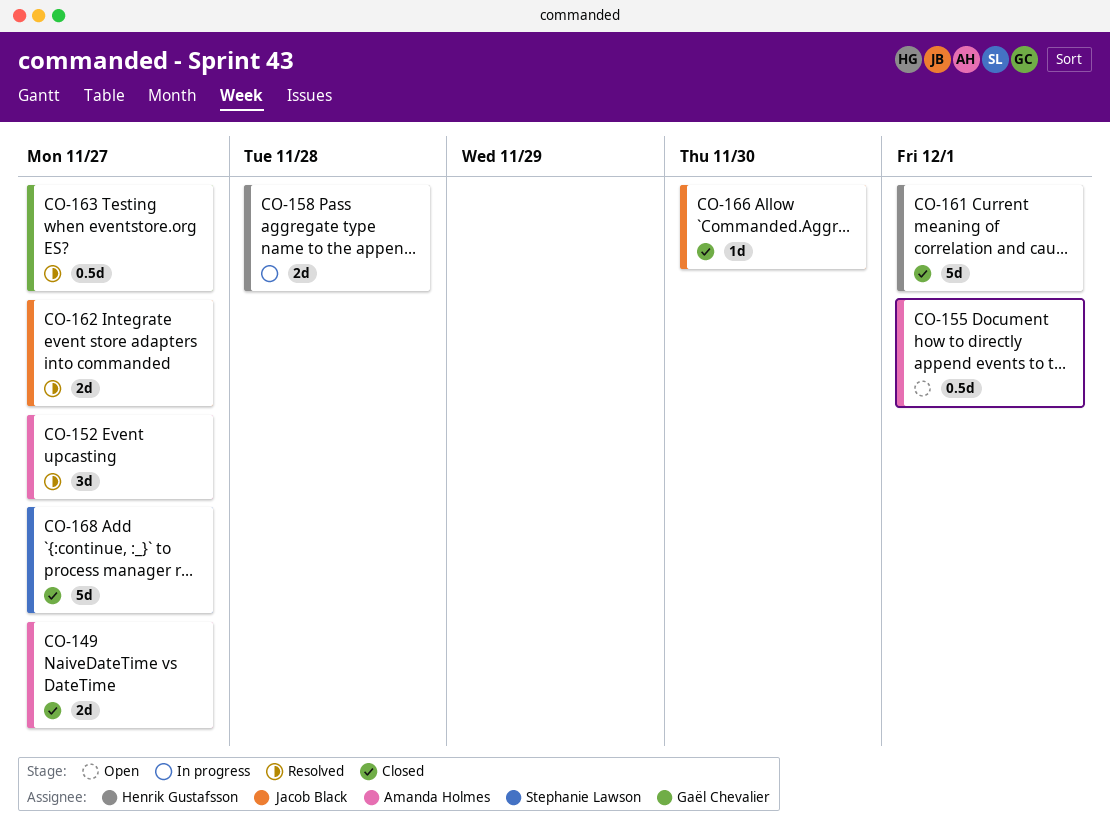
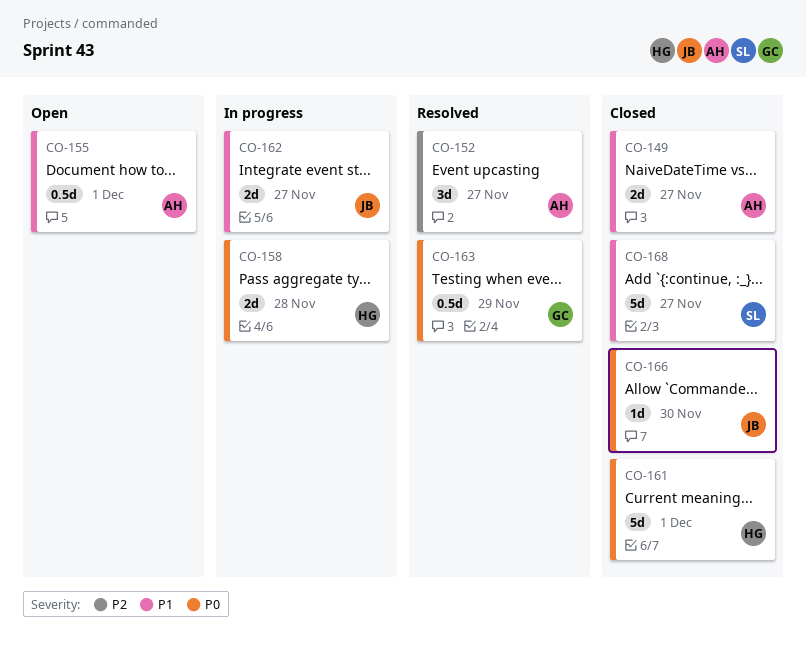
CO-162, status: Resolved -> In progress
CO-163, due: Nov 27 -> Nov 29

